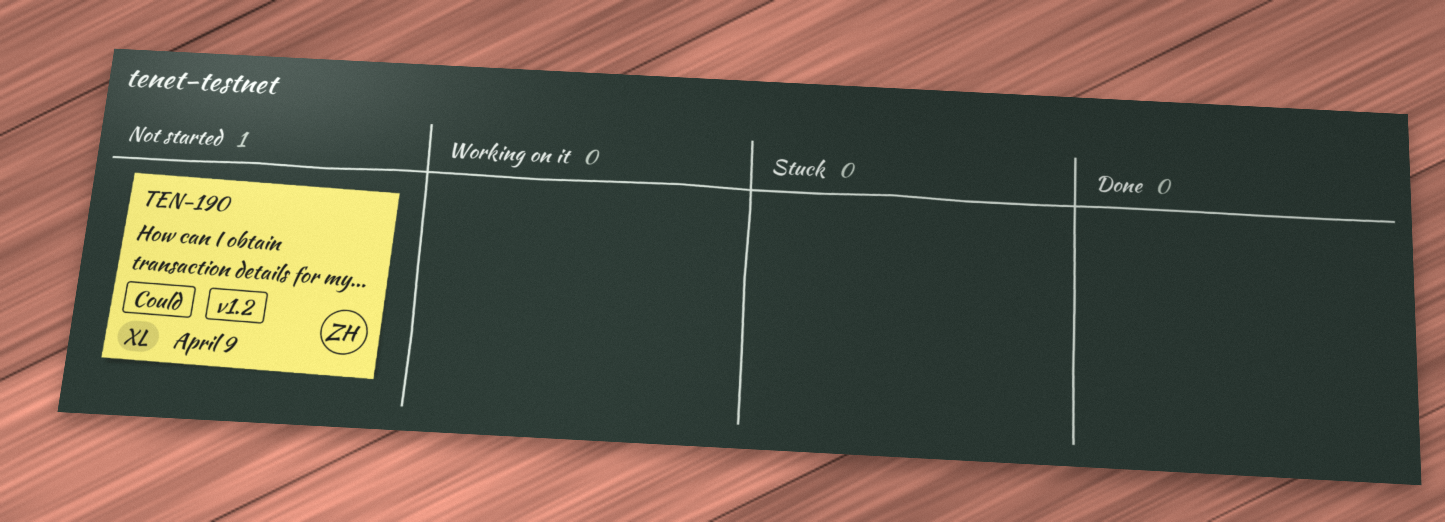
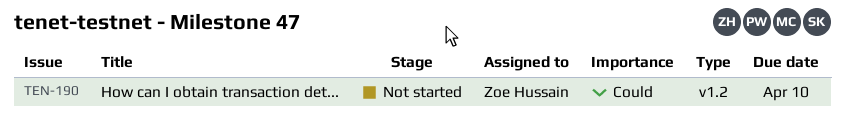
TEN-190, due: Apr 9 -> Apr 10

